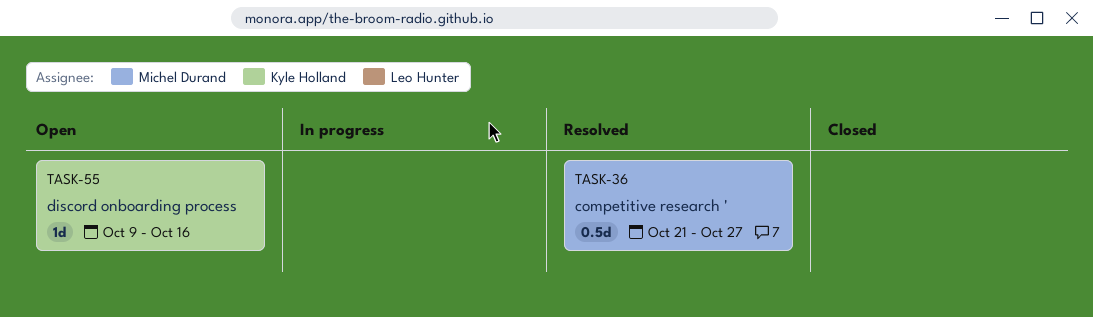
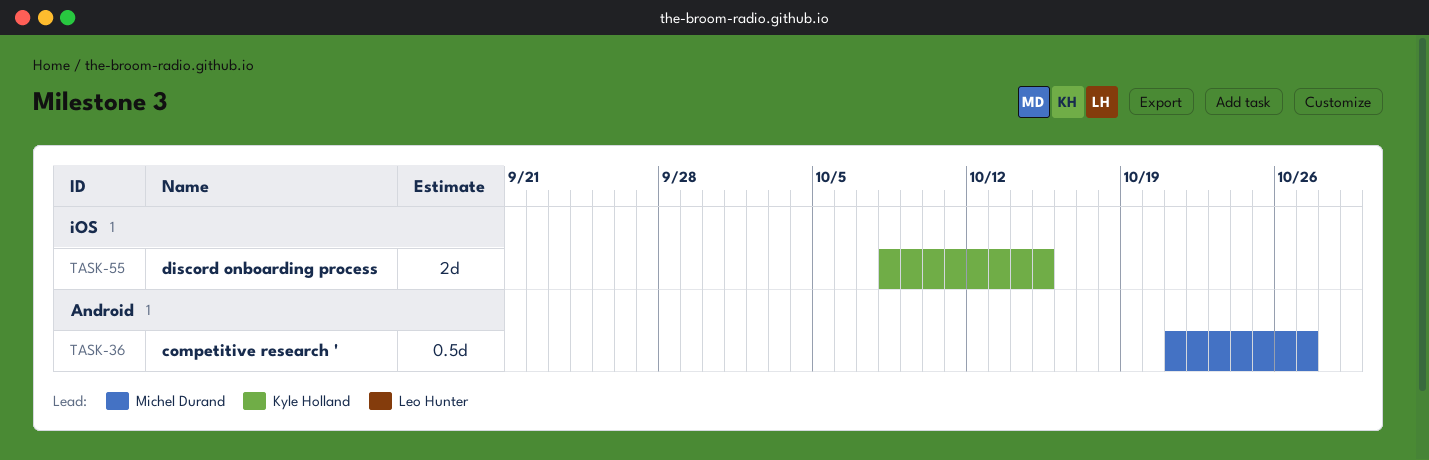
TASK-55, estimate: 1d -> 2d
TASK-55, start: Oct 9 -> Oct 8
TASK-55, due: Oct 16 -> Oct 15

